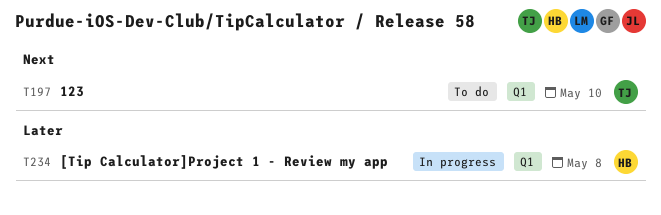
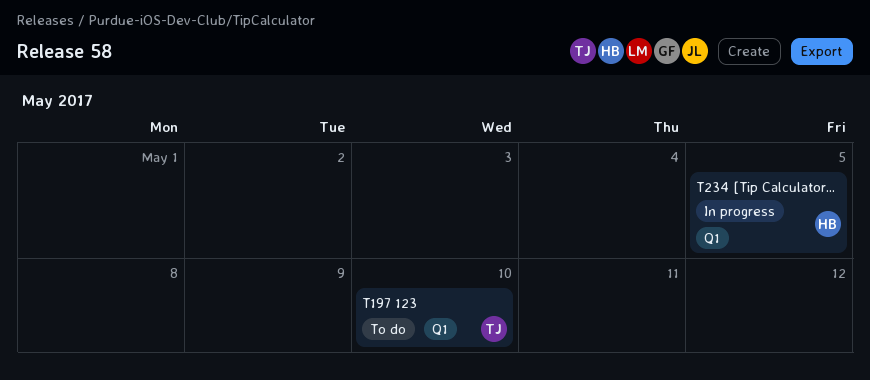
T234, due: May 8 -> May 5

